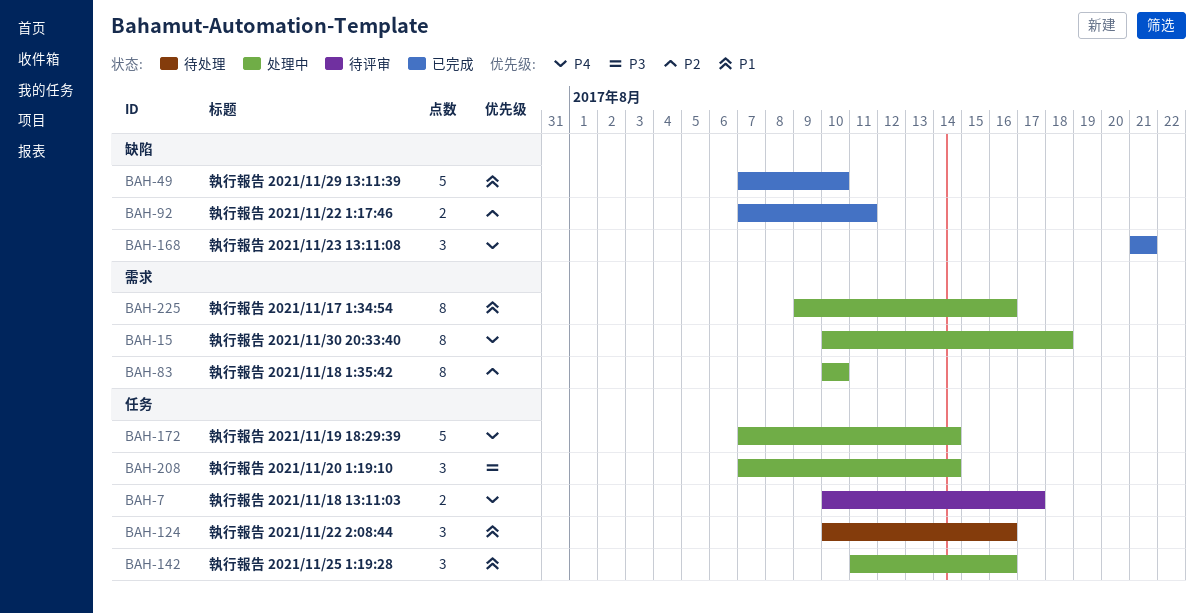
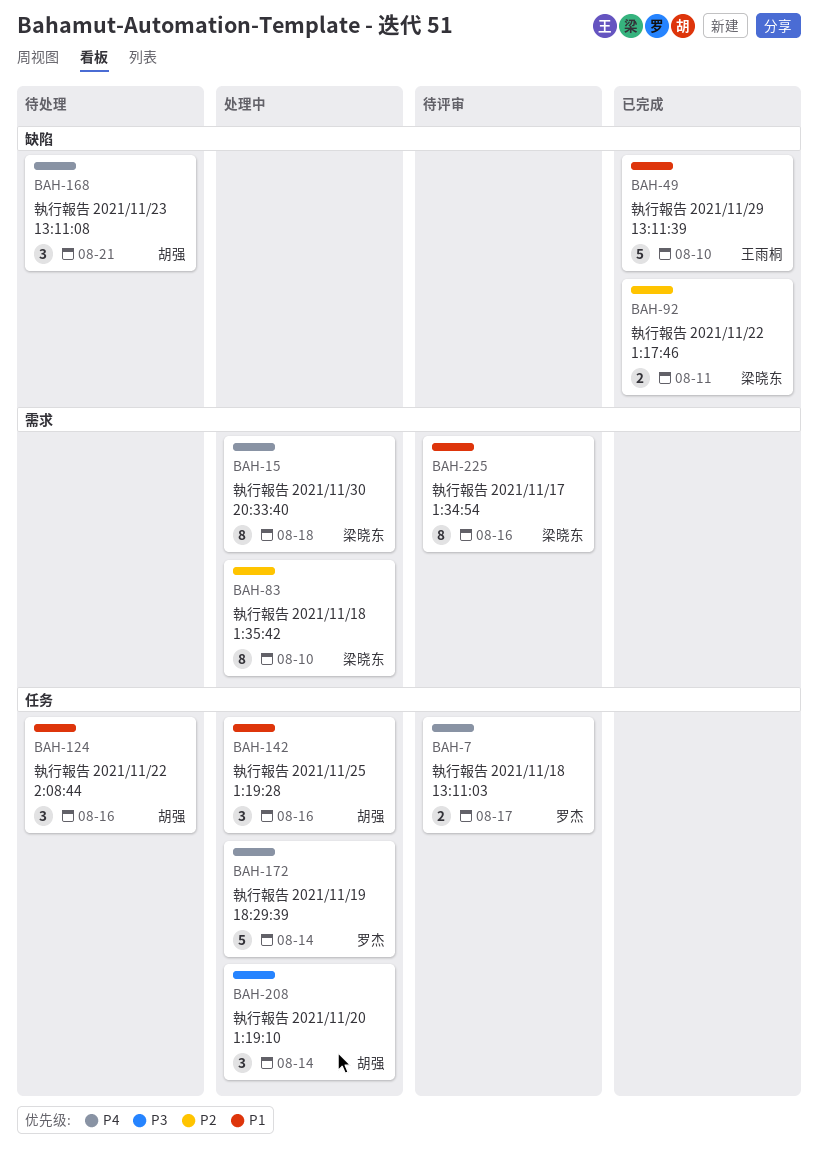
BAH-168, status: 已完成 -> 待处理
BAH-225, status: 处理中 -> 待评审

